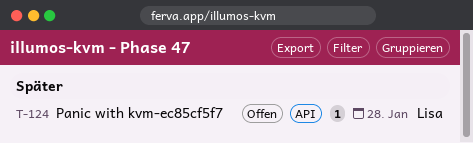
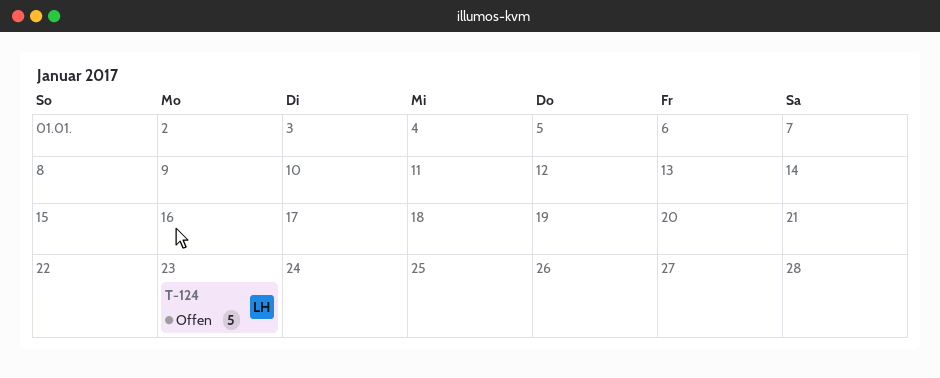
T-124, estimate: 1 -> 5
T-124, due: Jan 28 -> Jan 23

